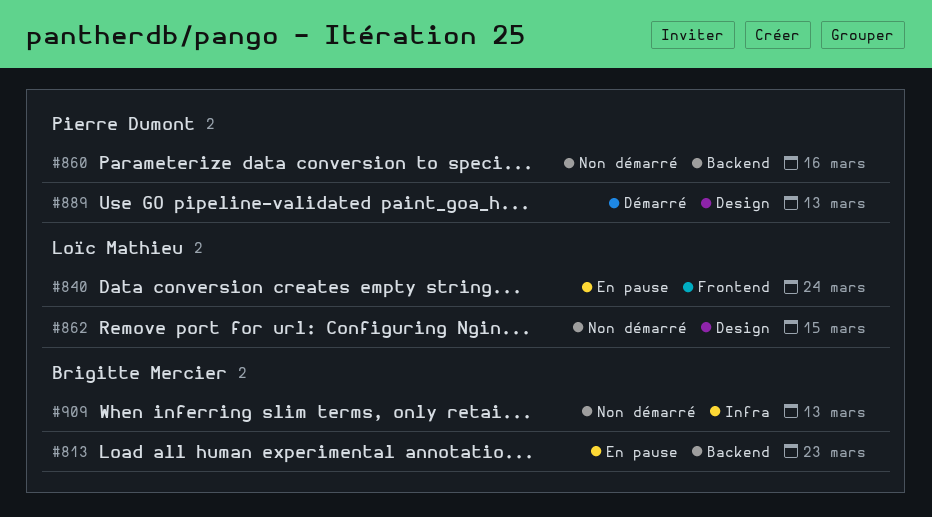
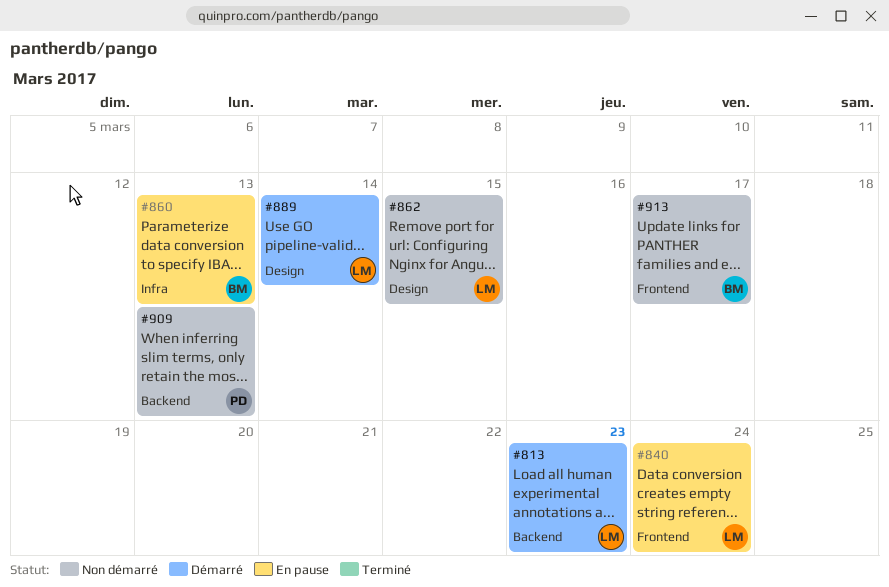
#813, status: En pause -> Démarré
#813, owner: Brigitte Mercier -> Loïc Mathieu
#860, status: Non démarré -> En pause
#860, owner: Pierre Dumont -> Brigitte Mercier
#860, label: Backend -> Infra
#860, due: Mar 16 -> Mar 13
#889, owner: Pierre Dumont -> Loïc Mathieu
#889, due: Mar 13 -> Mar 14
#909, owner: Brigitte Mercier -> Pierre Dumont
#909, label: Infra -> Backend
#913: none -> present

